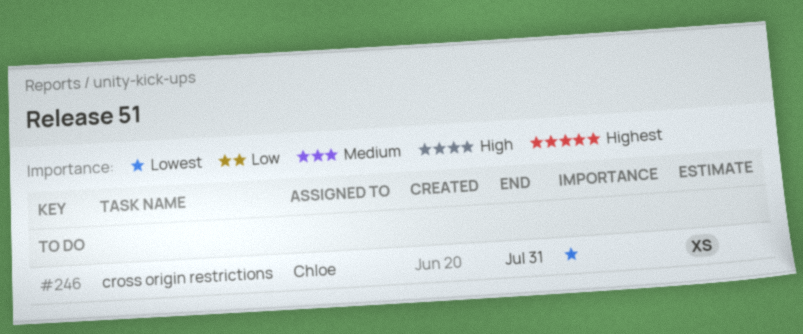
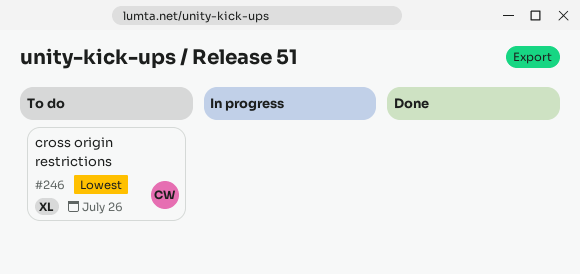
#246, estimate: XS -> XL
#246, due: Jul 31 -> Jul 26

